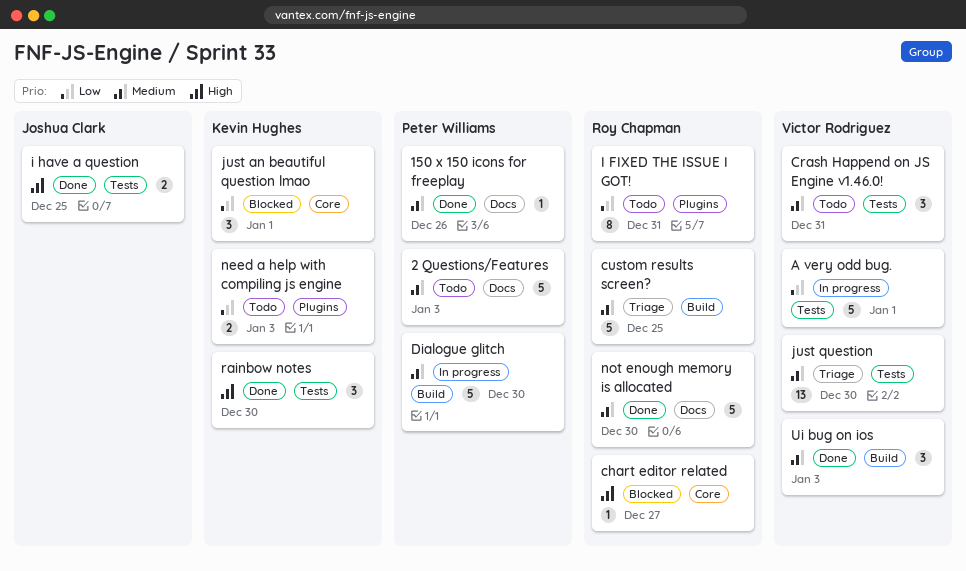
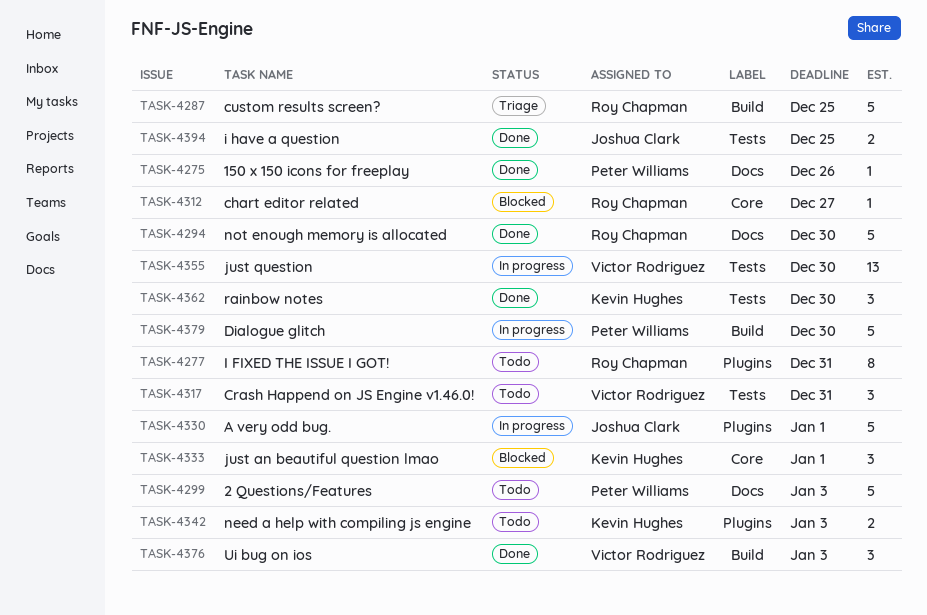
A very odd bug., owner: Victor Rodriguez -> Joshua Clark
A very odd bug., label: Tests -> Plugins
just question, status: Triage -> In progress

